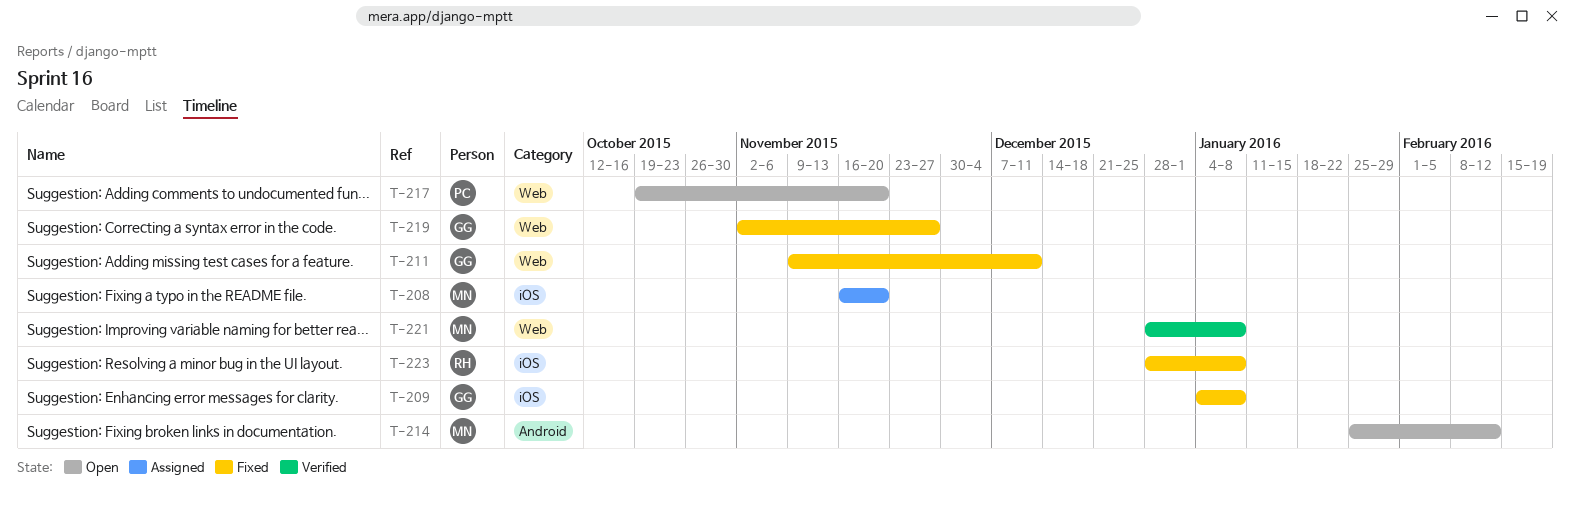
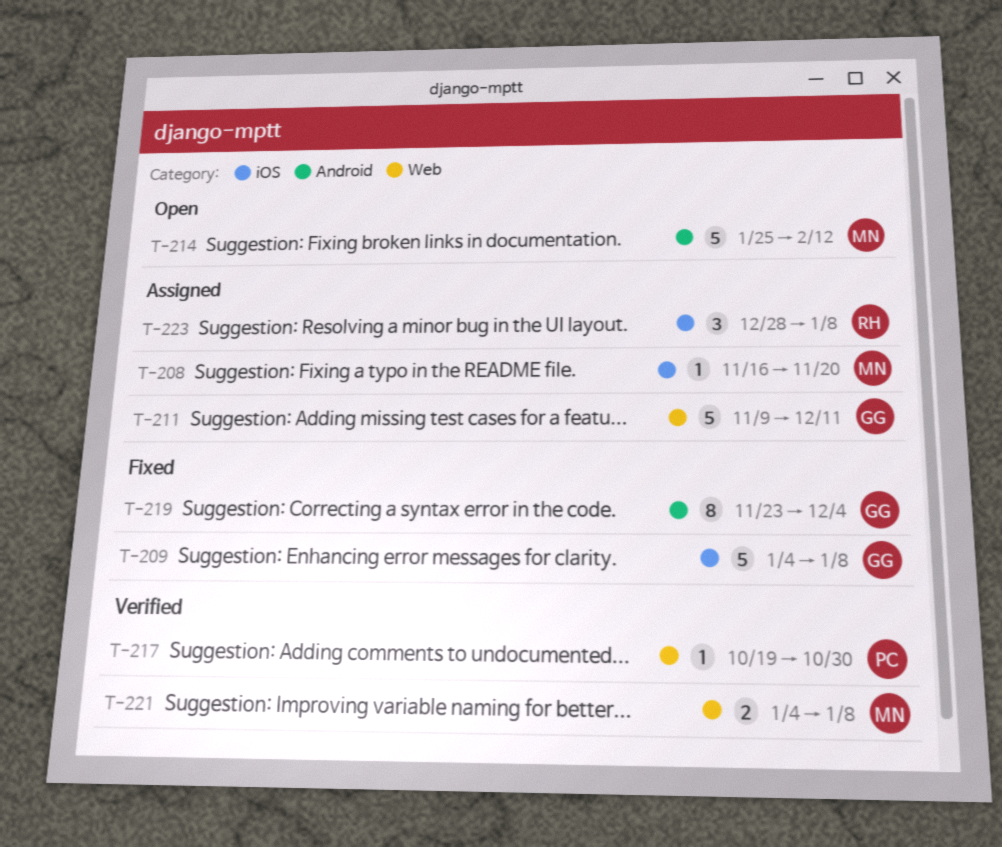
T-211, status: Fixed -> Assigned
T-217, status: Open -> Verified
T-217, due: Nov 20 -> Oct 30
T-219, label: Web -> Android
T-219, start: Nov 2 -> Nov 23
T-219, due: Nov 27 -> Dec 4
T-221, start: Dec 28 -> Jan 4
T-223, status: Fixed -> Assigned

